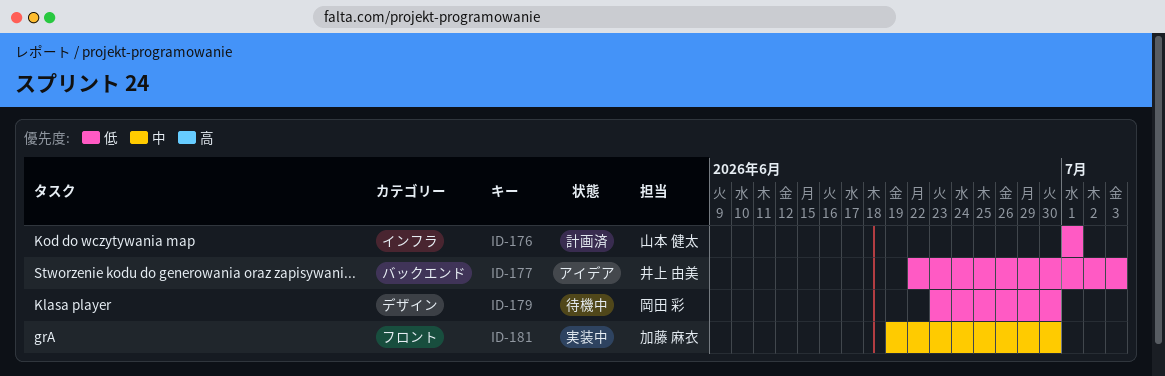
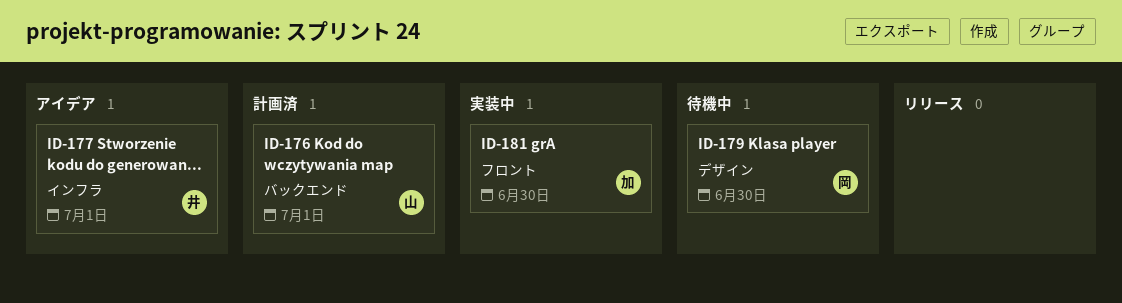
ID-176, label: インフラ -> バックエンド
ID-177, label: バックエンド -> インフラ
ID-177, due: Jul 3 -> Jul 1

